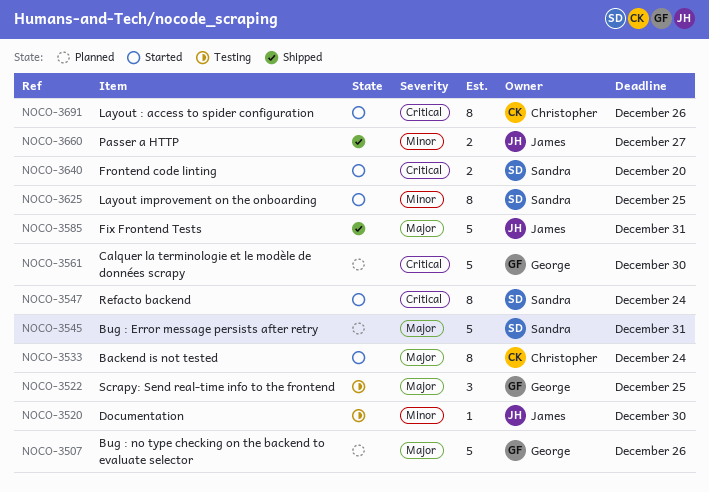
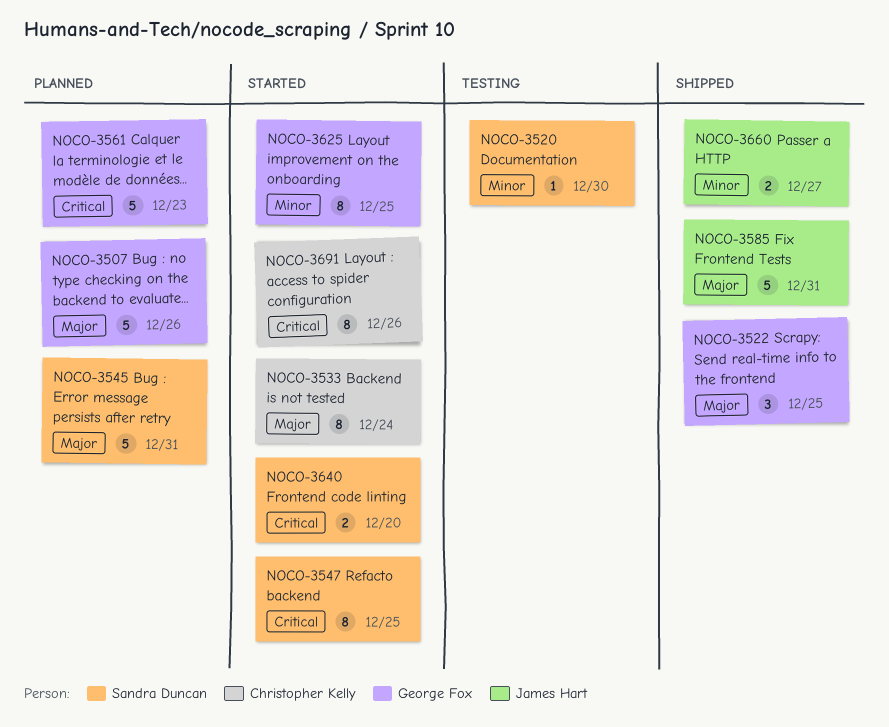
NOCO-3520, owner: James Hart -> Sandra Duncan
NOCO-3522, status: Testing -> Shipped
NOCO-3547, due: Dec 24 -> Dec 25
NOCO-3561, due: Dec 30 -> Dec 23
NOCO-3625, owner: Sandra Duncan -> George Fox

